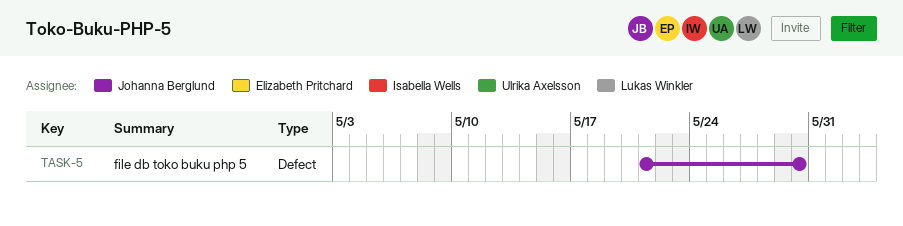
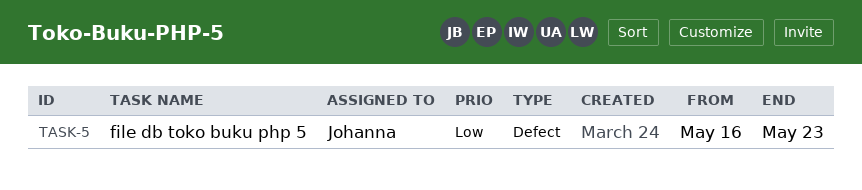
TASK-5, start: May 21 -> May 16
TASK-5, due: May 30 -> May 23

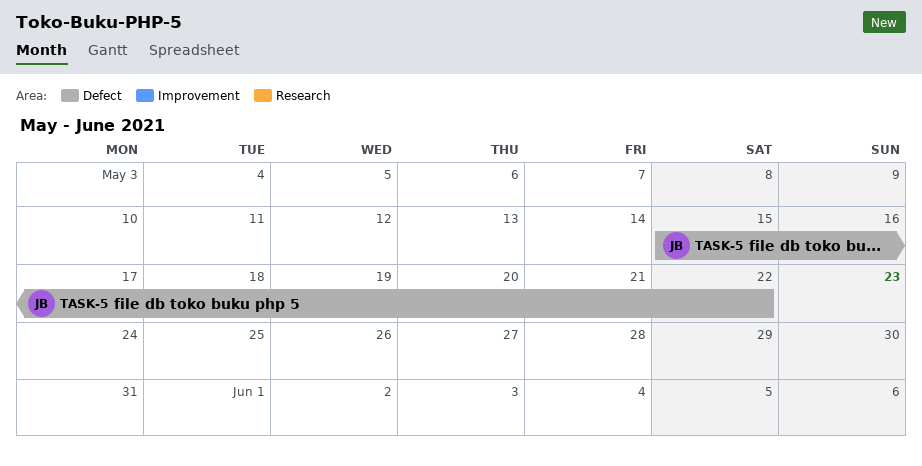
TASK-5, start: May 16 -> May 15
TASK-5, due: May 23 -> May 22

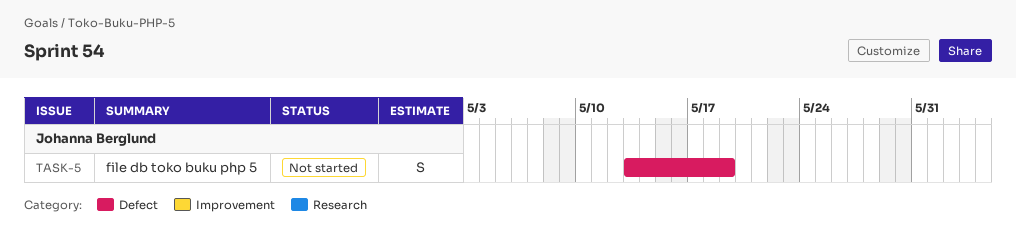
TASK-5, start: May 15 -> May 13
TASK-5, due: May 22 -> May 19

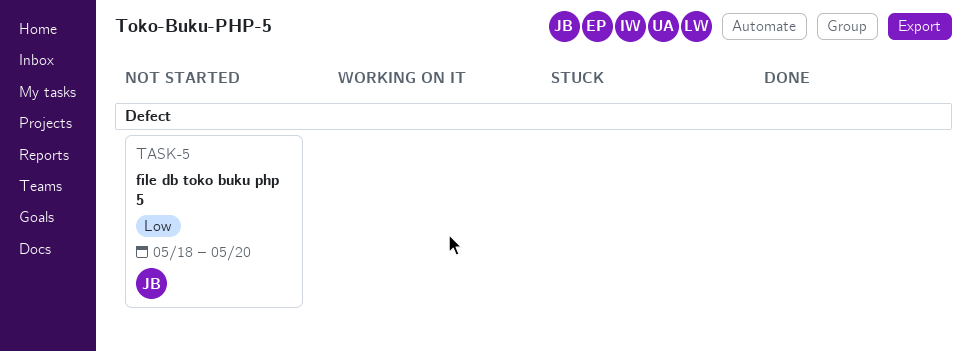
TASK-5, start: May 13 -> May 18
TASK-5, due: May 19 -> May 20

